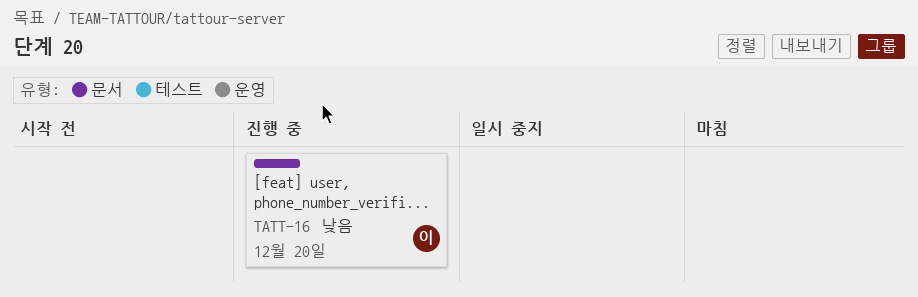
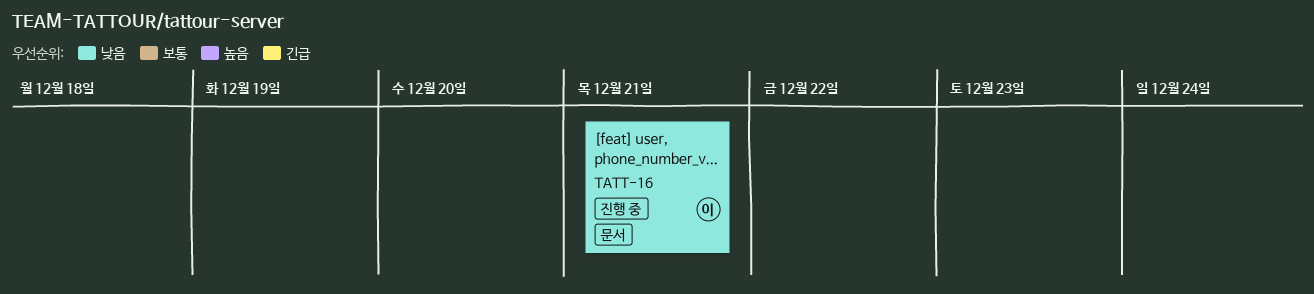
TATT-16, due: Dec 20 -> Dec 21

